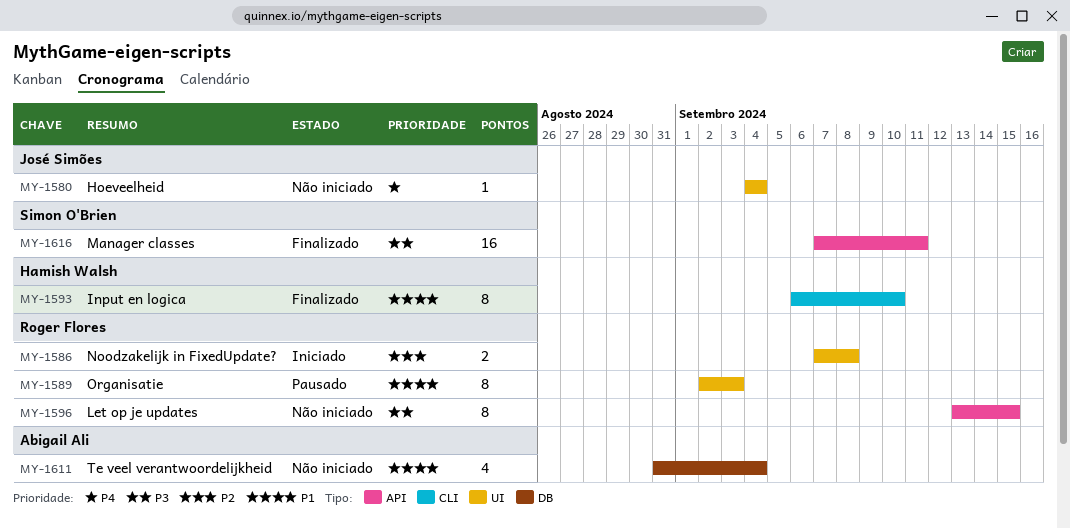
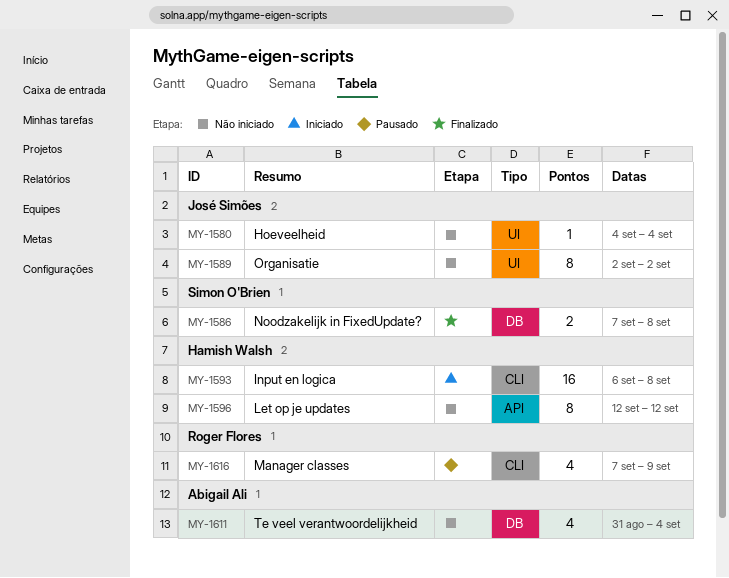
MY-1586, status: Iniciado -> Finalizado
MY-1586, owner: Roger Flores -> Simon O'Brien
MY-1586, label: UI -> DB
MY-1589, status: Pausado -> Não iniciado
MY-1589, owner: Roger Flores -> José Simões
MY-1589, due: Sep 3 -> Sep 2
MY-1593, status: Finalizado -> Iniciado
MY-1593, estimate: 8 -> 16
MY-1593, due: Sep 10 -> Sep 8
MY-1596, owner: Roger Flores -> Hamish Walsh
MY-1596, start: Sep 13 -> Sep 12
MY-1596, due: Sep 15 -> Sep 12
MY-1616, status: Finalizado -> Pausado
MY-1616, owner: Simon O'Brien -> Roger Flores
MY-1616, label: API -> CLI
MY-1616, estimate: 16 -> 4
MY-1616, due: Sep 11 -> Sep 9

